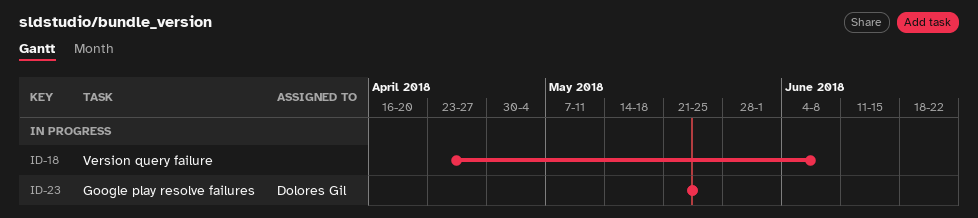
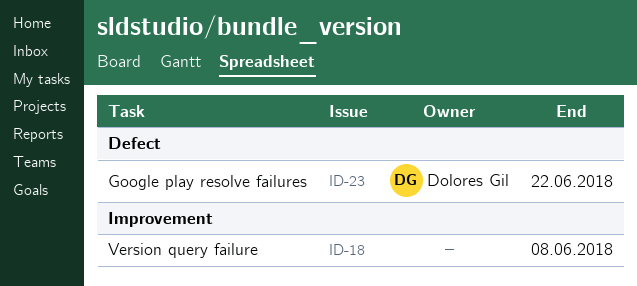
ID-23, due: May 25 -> Jun 22

